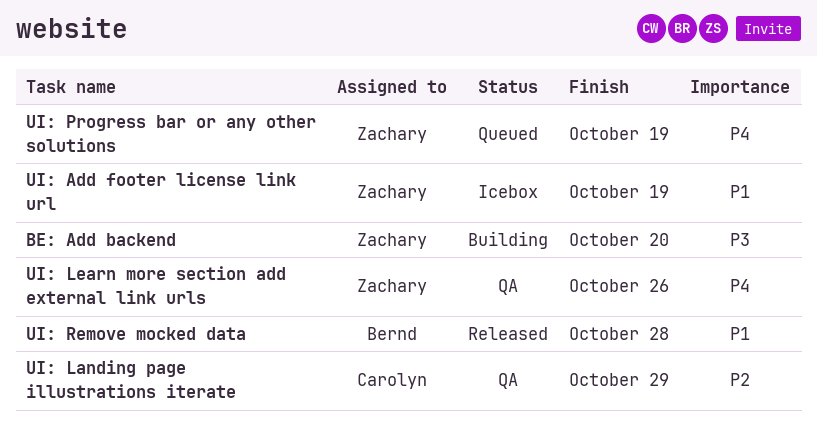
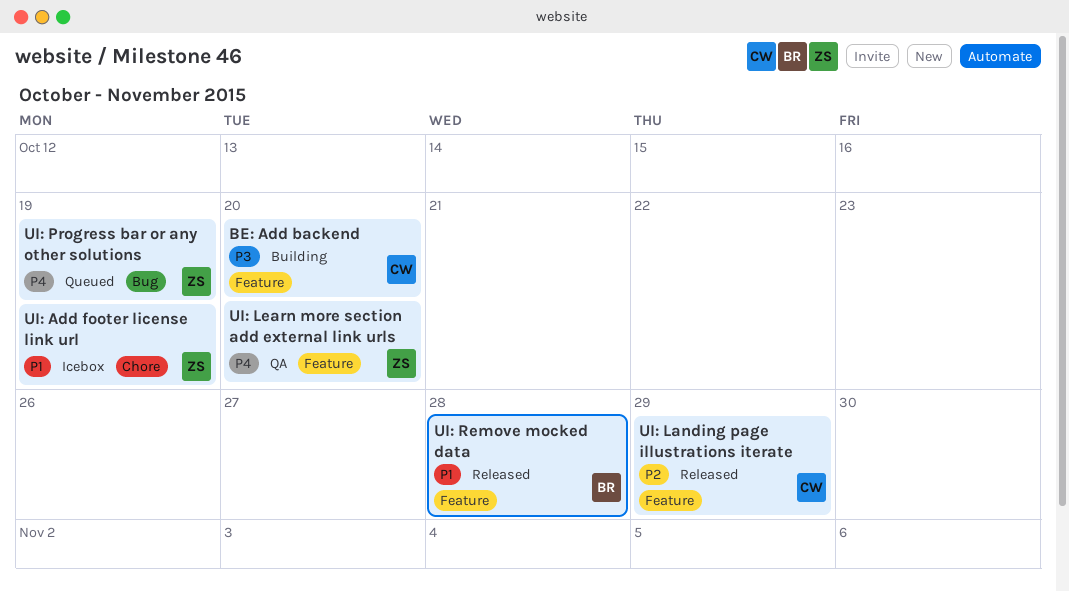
BE: Add backend, owner: Zachary -> Carolyn
UI: Landing page illustrations iterate, status: QA -> Released
UI: Learn more section add external link urls, due: Oct 26 -> Oct 20

